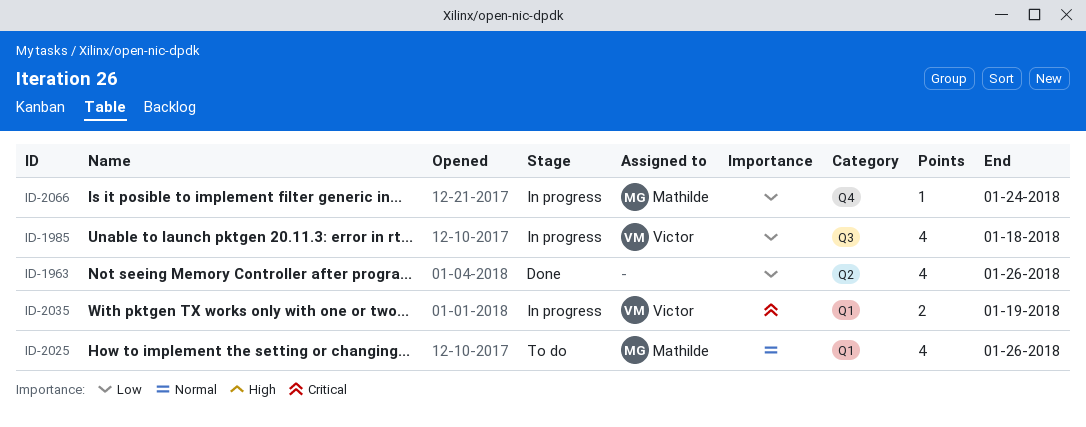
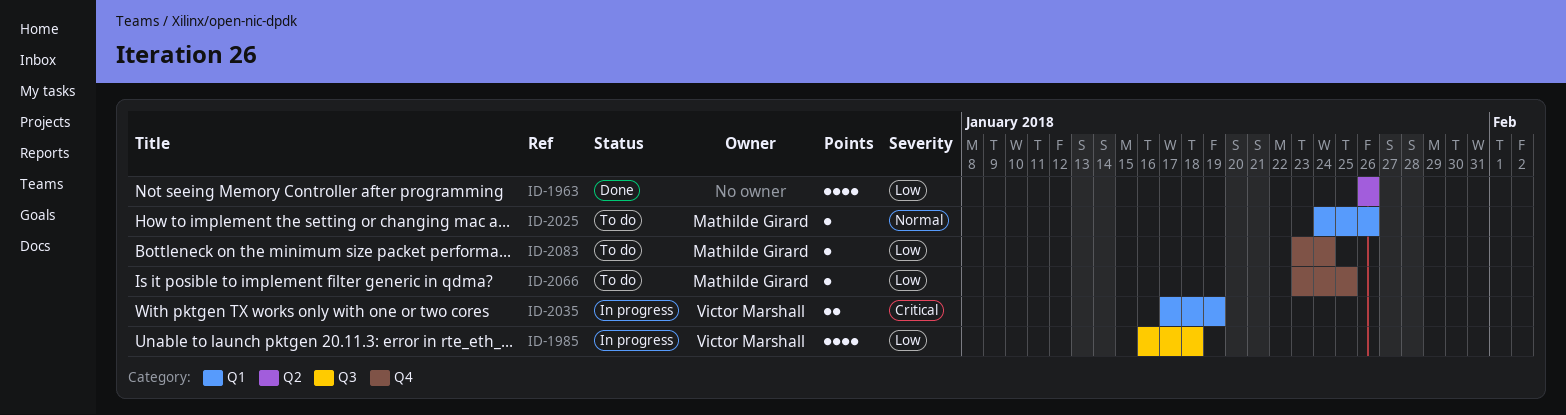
ID-2025, estimate: 4 -> 1
ID-2066, status: In progress -> To do
ID-2066, due: Jan 24 -> Jan 25
ID-2083: none -> present

